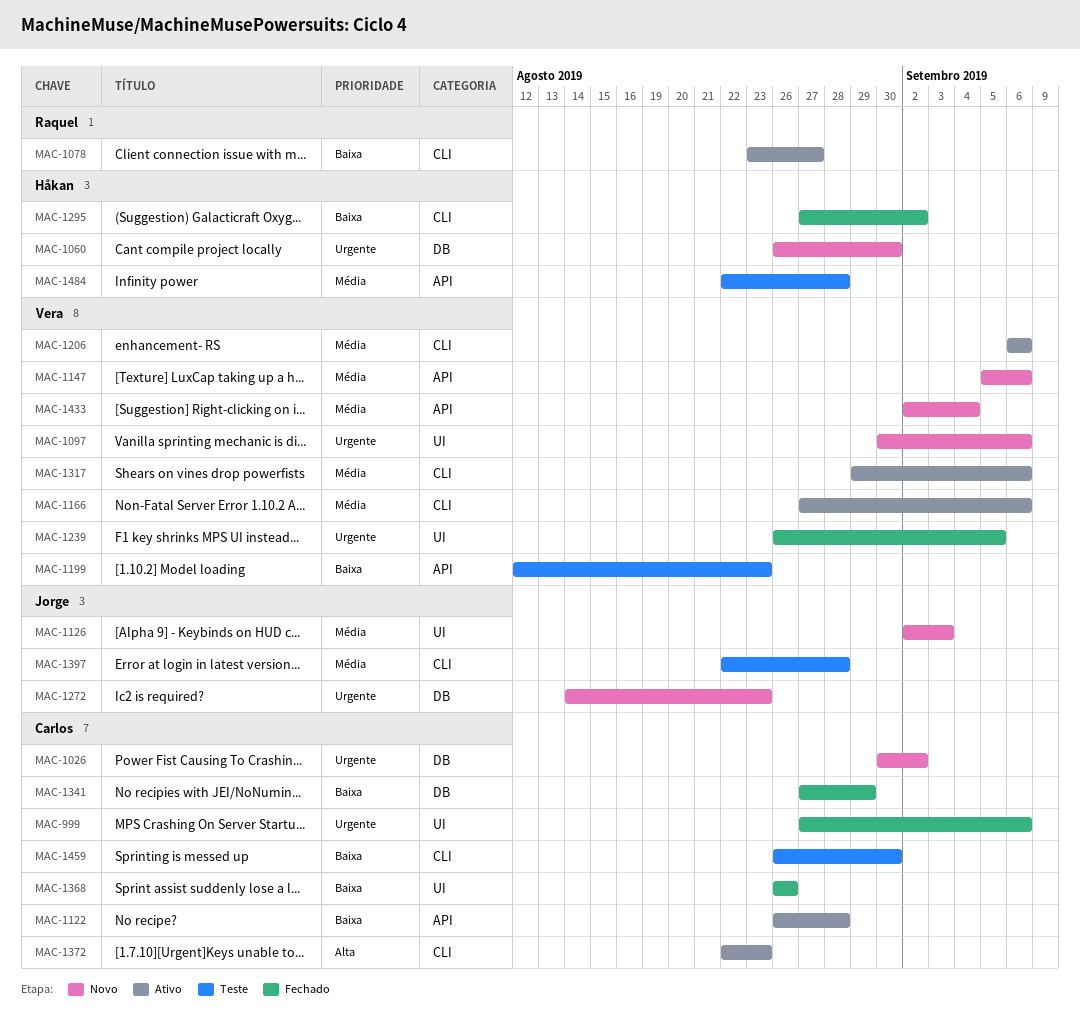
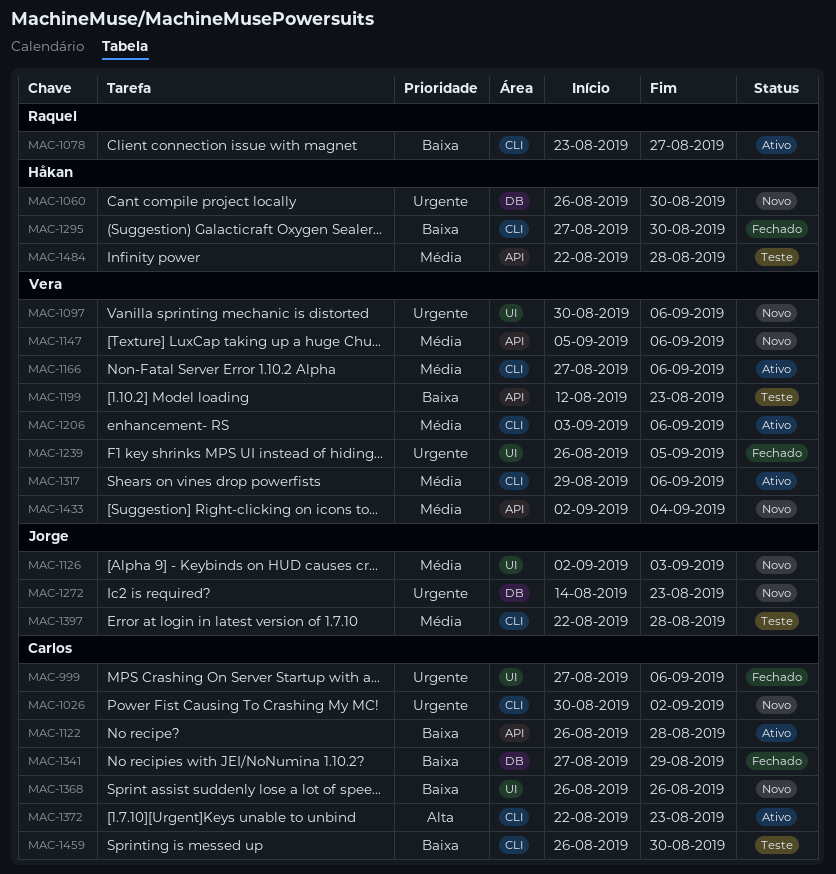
MAC-1026, label: DB -> CLI
MAC-1206, start: Sep 6 -> Sep 3
MAC-1295, due: Sep 2 -> Aug 30
MAC-1368, status: Fechado -> Novo

